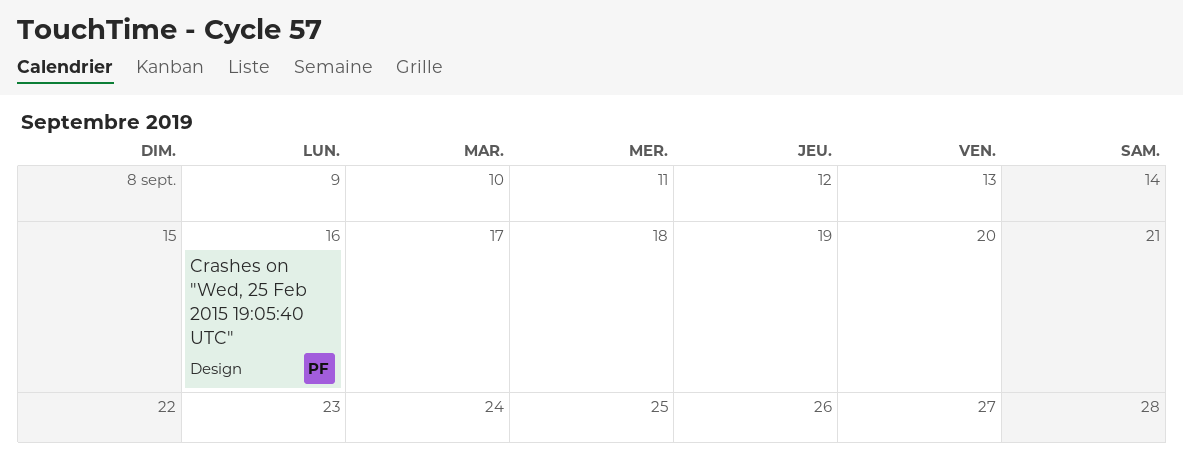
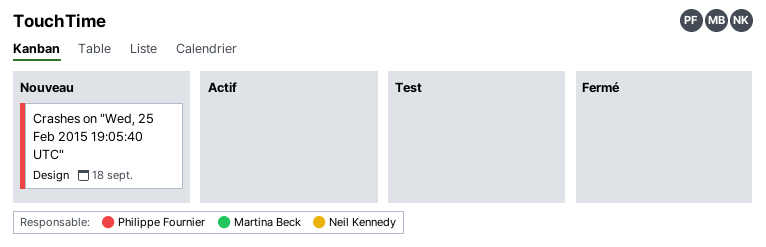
Crashes on "Wed, 25 Feb 2015 19:05:40 UTC", due: Sep 16 -> Sep 18

